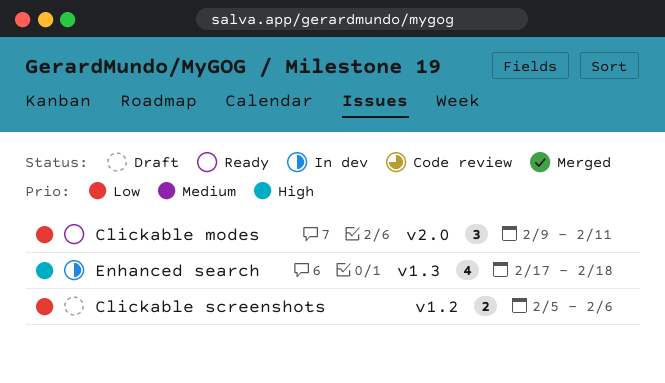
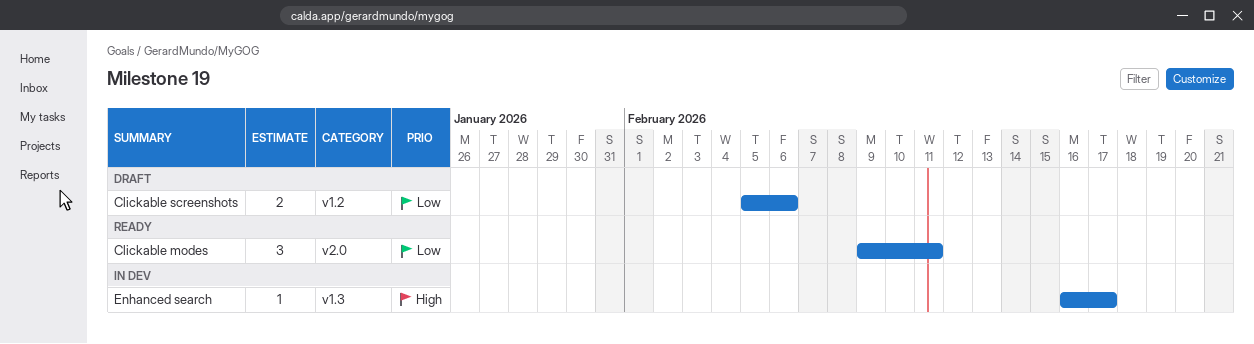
Enhanced search, estimate: 4 -> 1
Enhanced search, start: Feb 17 -> Feb 16
Enhanced search, due: Feb 18 -> Feb 17

